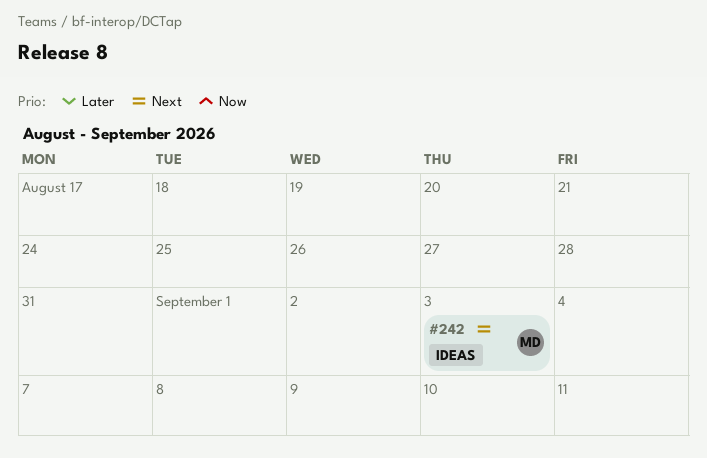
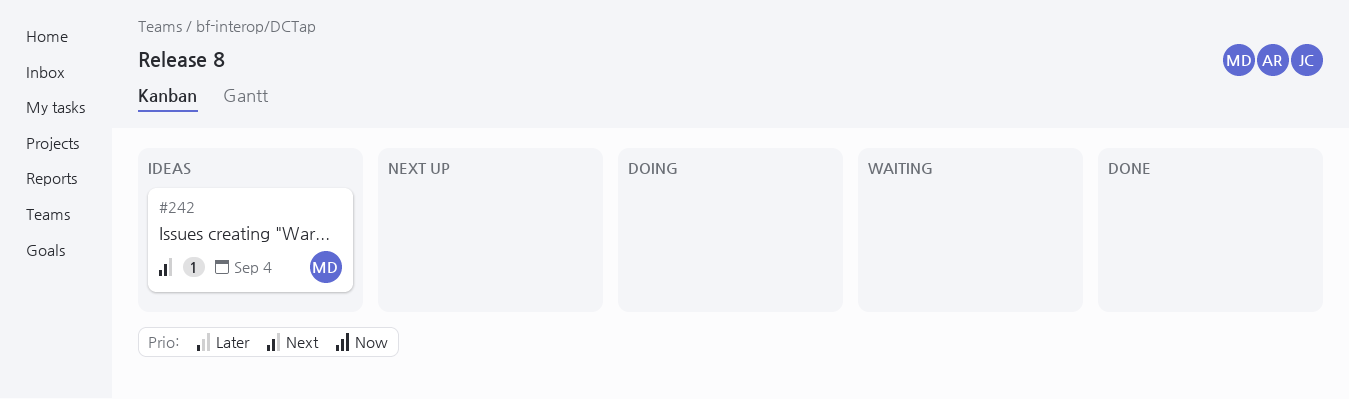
#242, due: Sep 3 -> Sep 4

